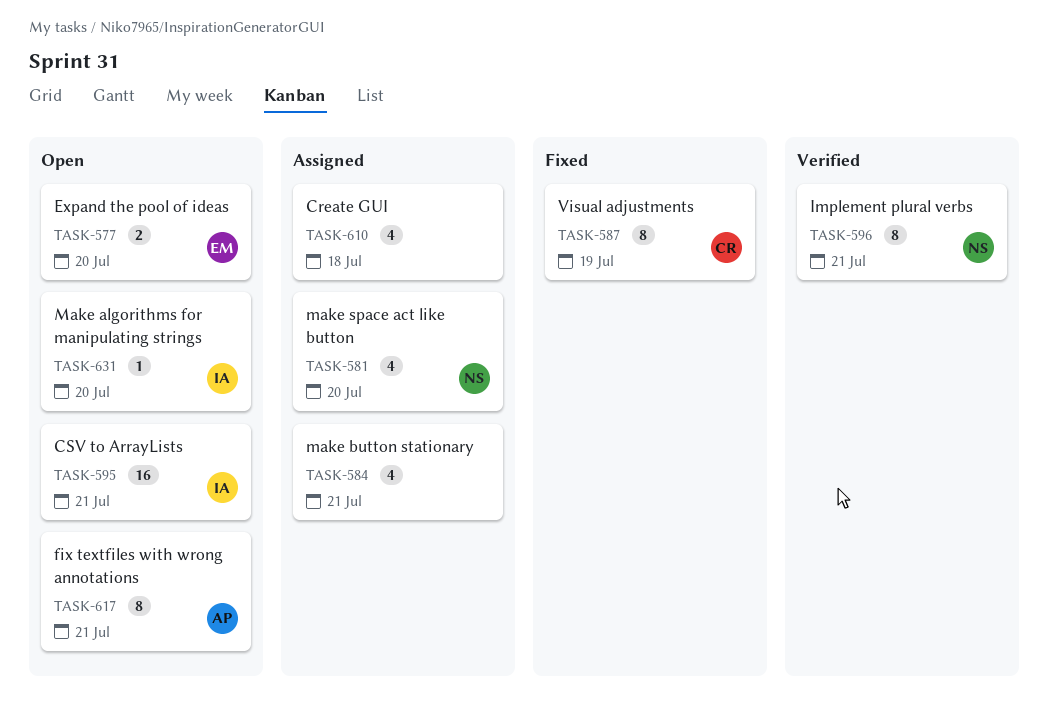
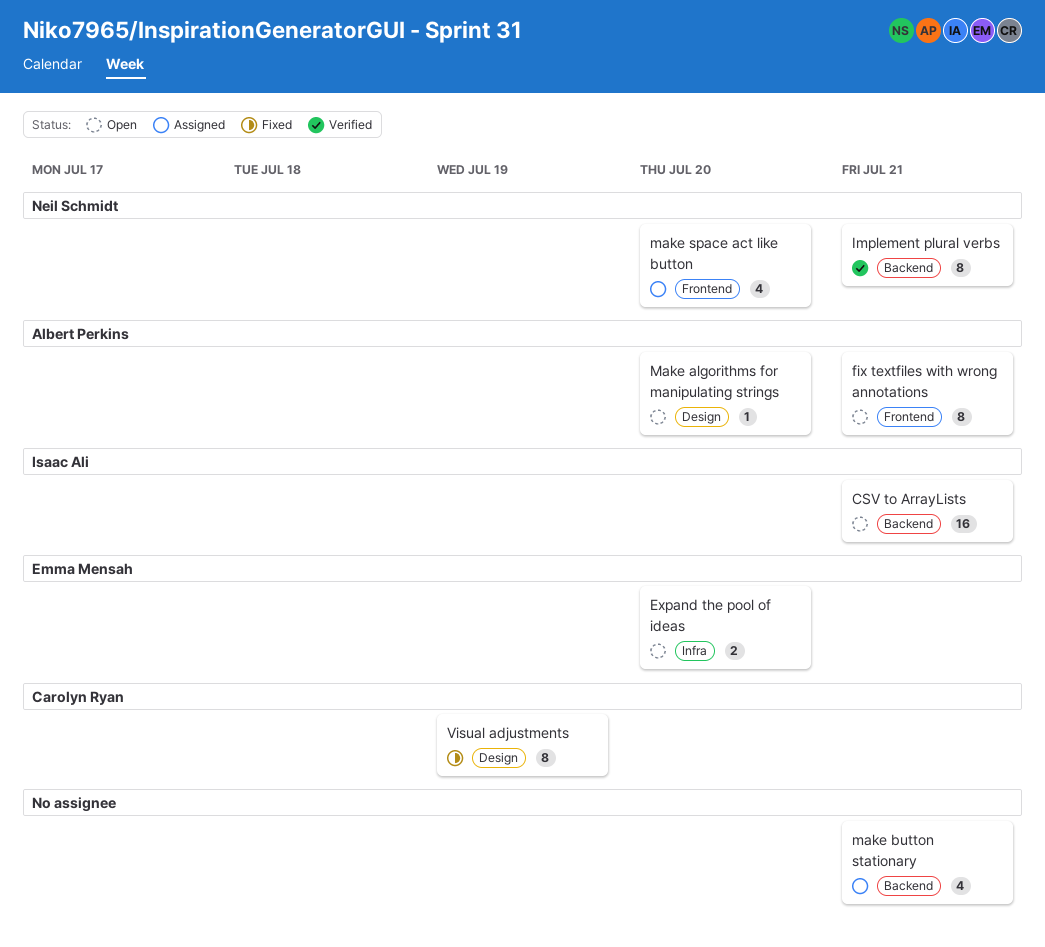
Create GUI: present -> none
Make algorithms for manipulating strings, owner: Isaac Ali -> Albert Perkins

